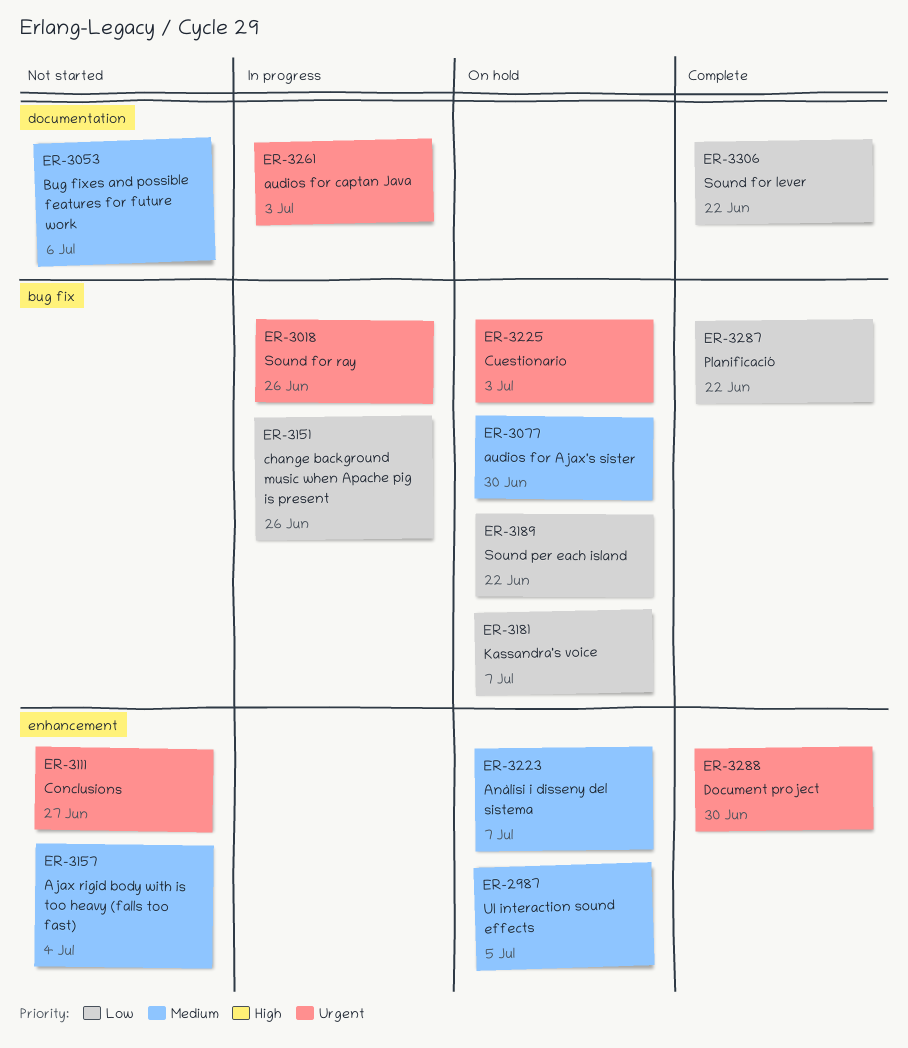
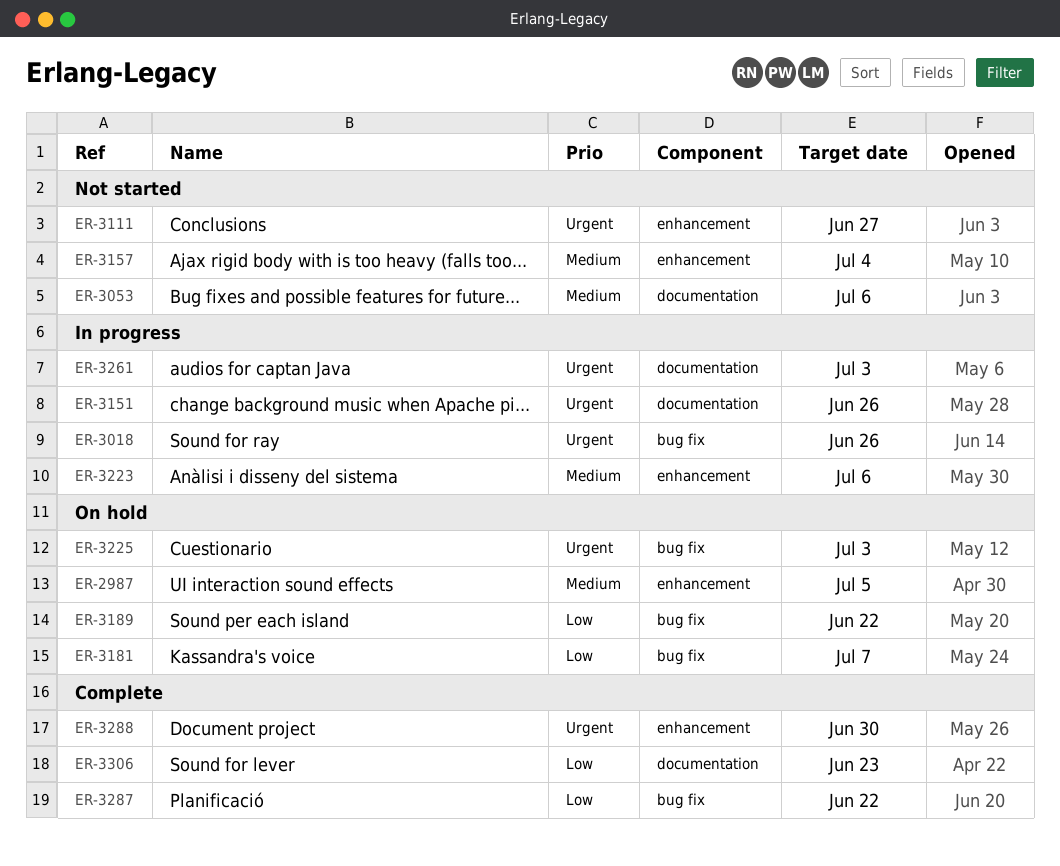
ER-3077: present -> none
ER-3151, priority: Low -> Urgent
ER-3151, label: bug fix -> documentation
ER-3223, status: On hold -> In progress
ER-3223, due: Jul 7 -> Jul 6
ER-3306, due: Jun 22 -> Jun 23

